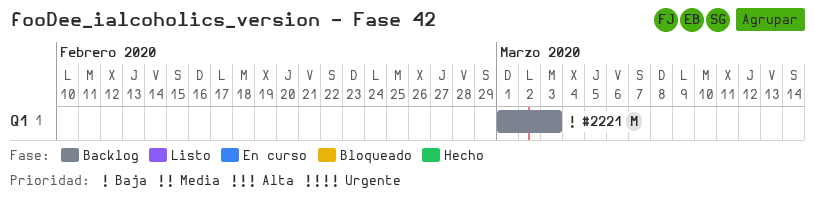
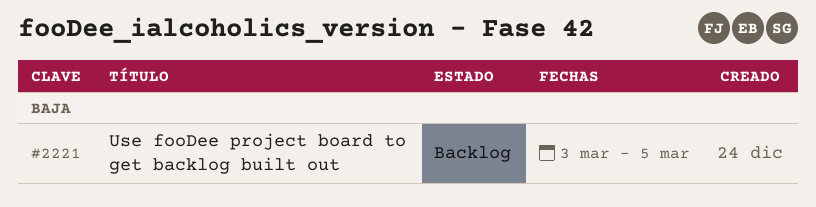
#2221, start: Mar 1 -> Mar 3
#2221, due: Mar 3 -> Mar 5

